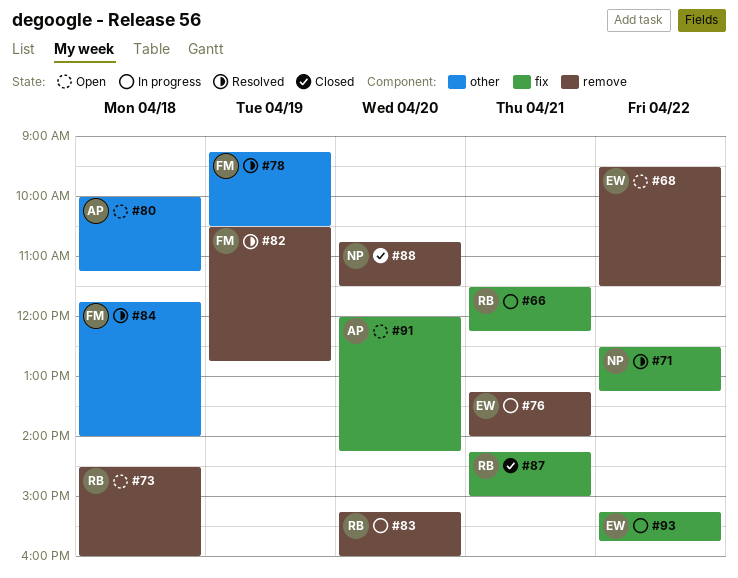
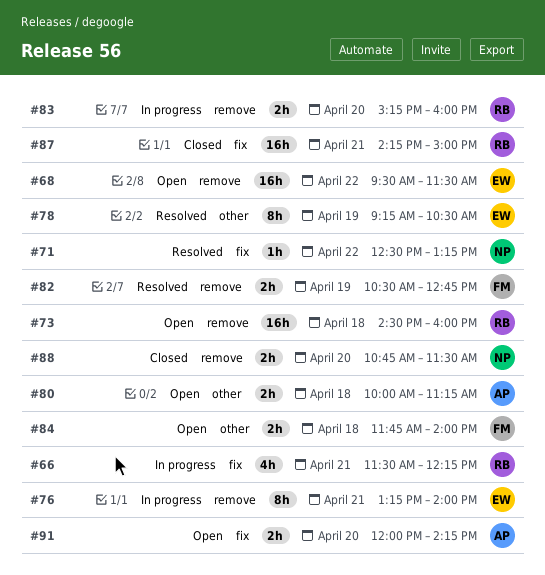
#78, owner: FM -> EW
#84, status: Resolved -> Open
#93: present -> none

